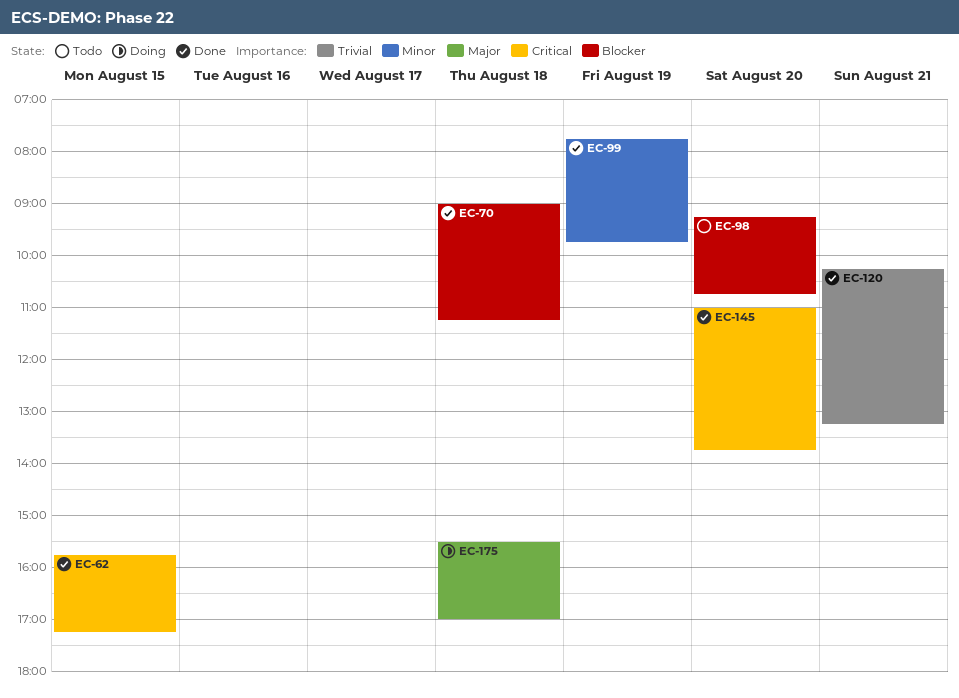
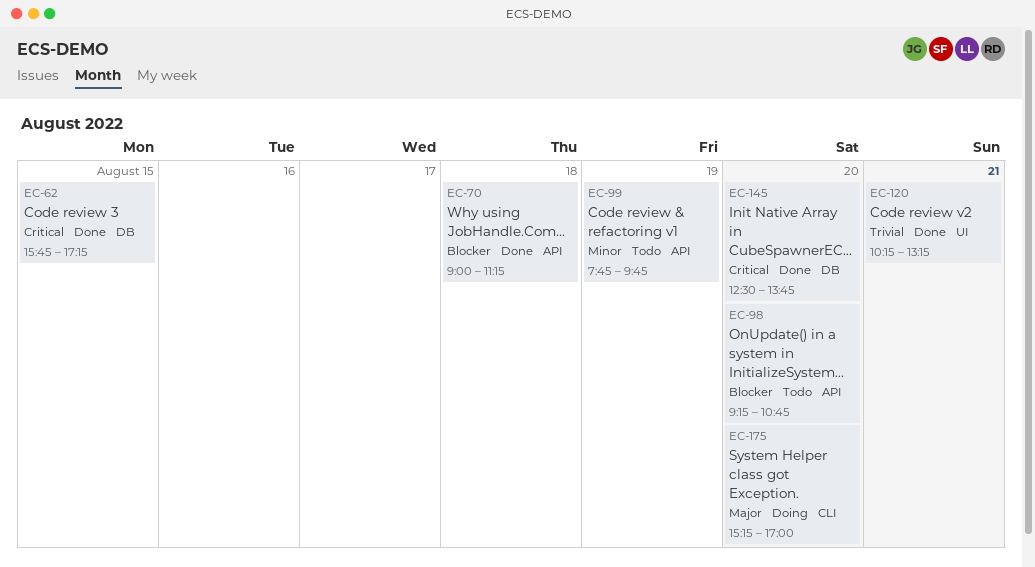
EC-99, status: Done -> Todo
EC-145, begins: 11:00 -> 12:30
EC-175, day: Aug 18 -> Aug 20
EC-175, begins: 15:30 -> 15:15

